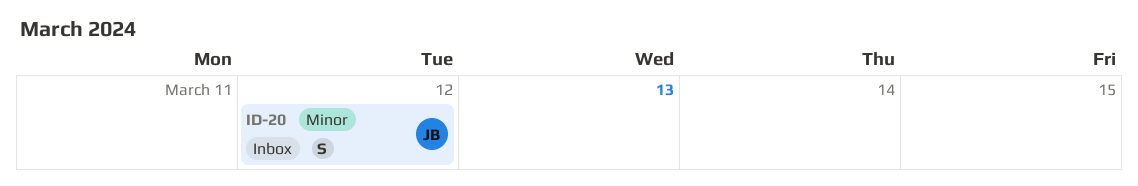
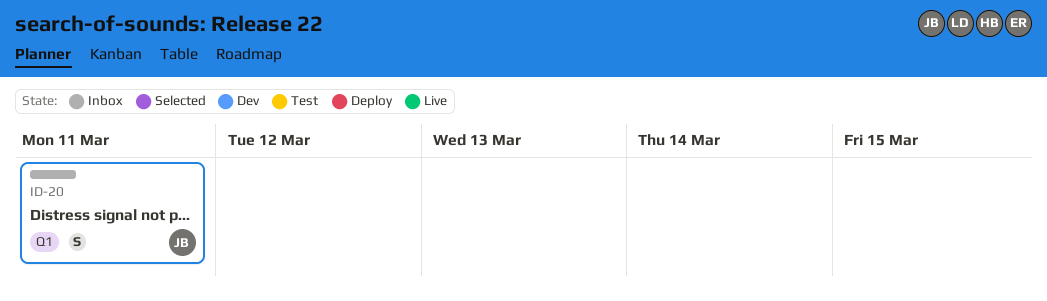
ID-20, due: Mar 12 -> Mar 11

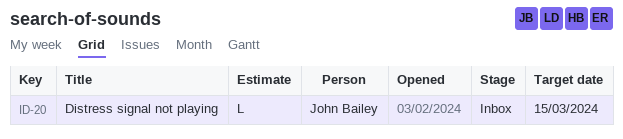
ID-20, estimate: S -> L
ID-20, due: Mar 11 -> Mar 15

